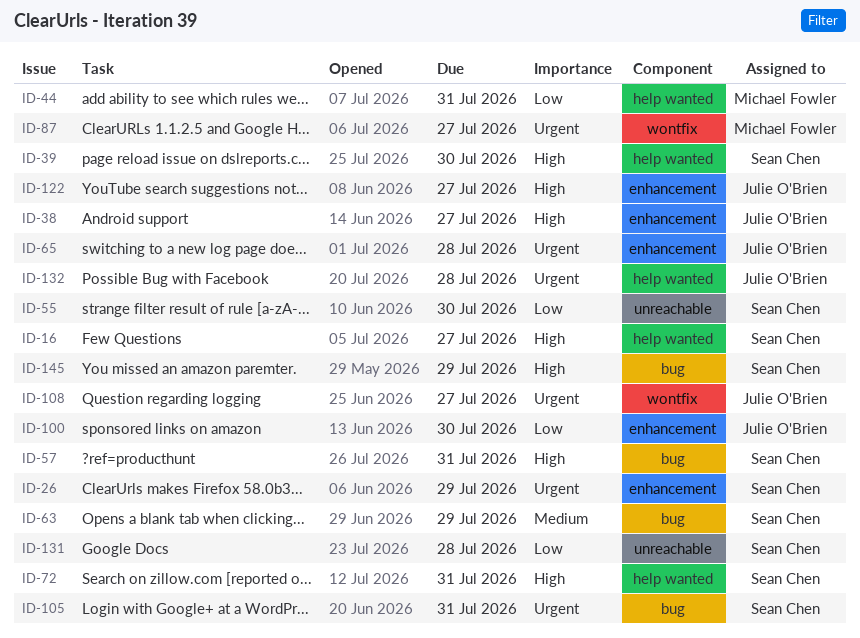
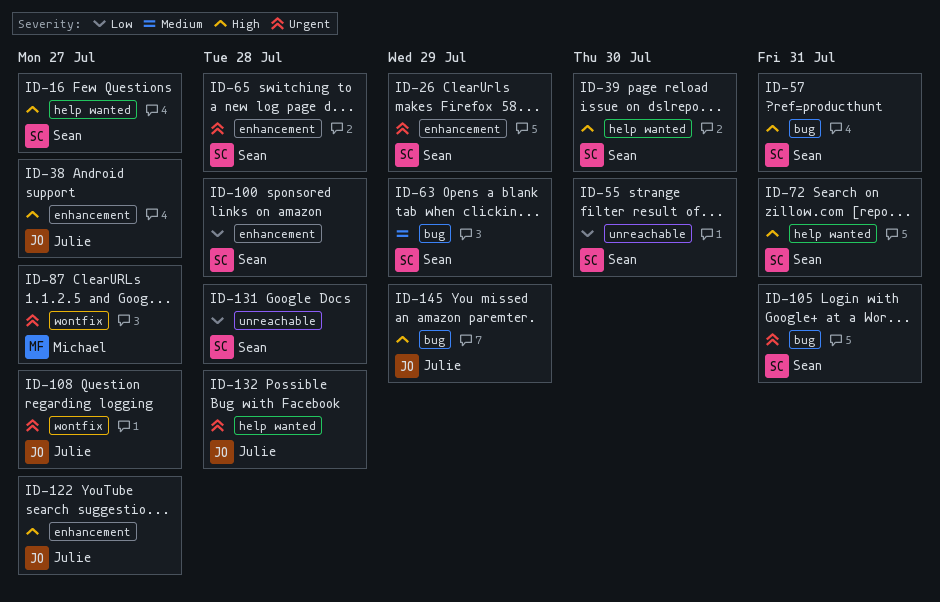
ID-44: present -> none
ID-65, owner: Julie O'Brien -> Sean Chen
ID-100, owner: Julie O'Brien -> Sean Chen
ID-100, due: Jul 30 -> Jul 28
ID-145, owner: Sean Chen -> Julie O'Brien

